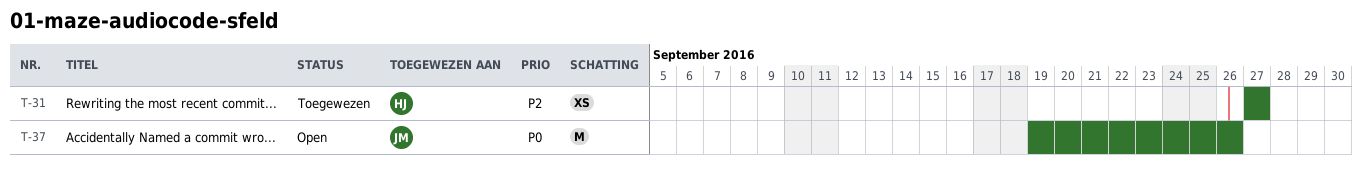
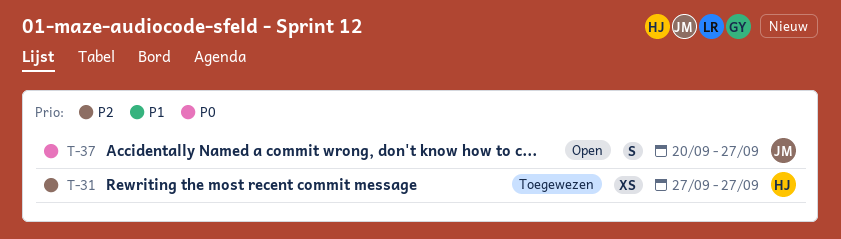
T-37, estimate: M -> S
T-37, start: Sep 19 -> Sep 20
T-37, due: Sep 26 -> Sep 27

